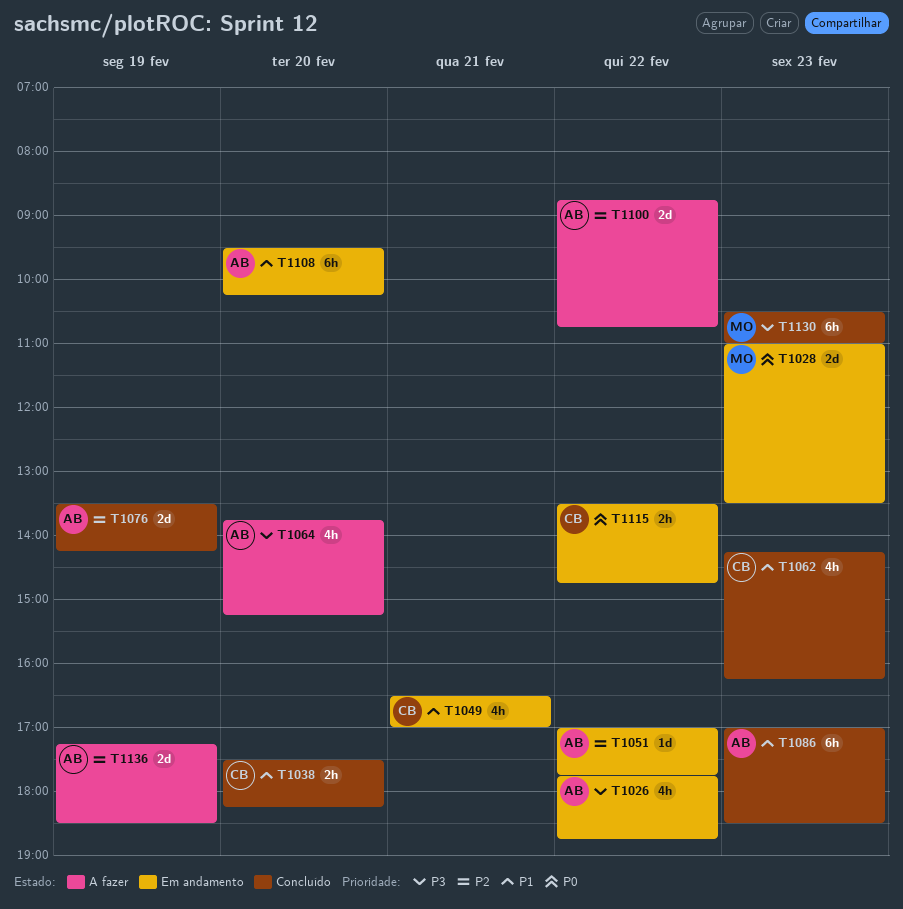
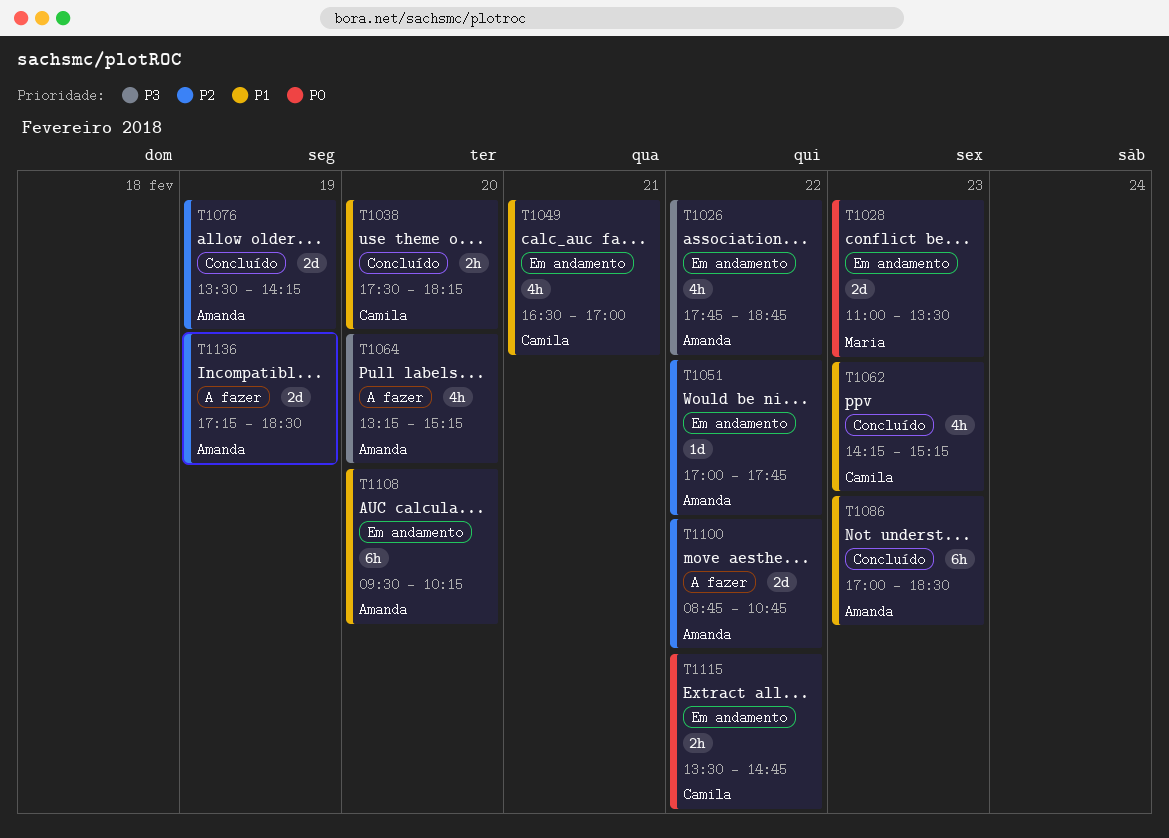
T1062, ends: 16:15 -> 15:15
T1064, begins: 13:45 -> 13:15
T1130: present -> none

